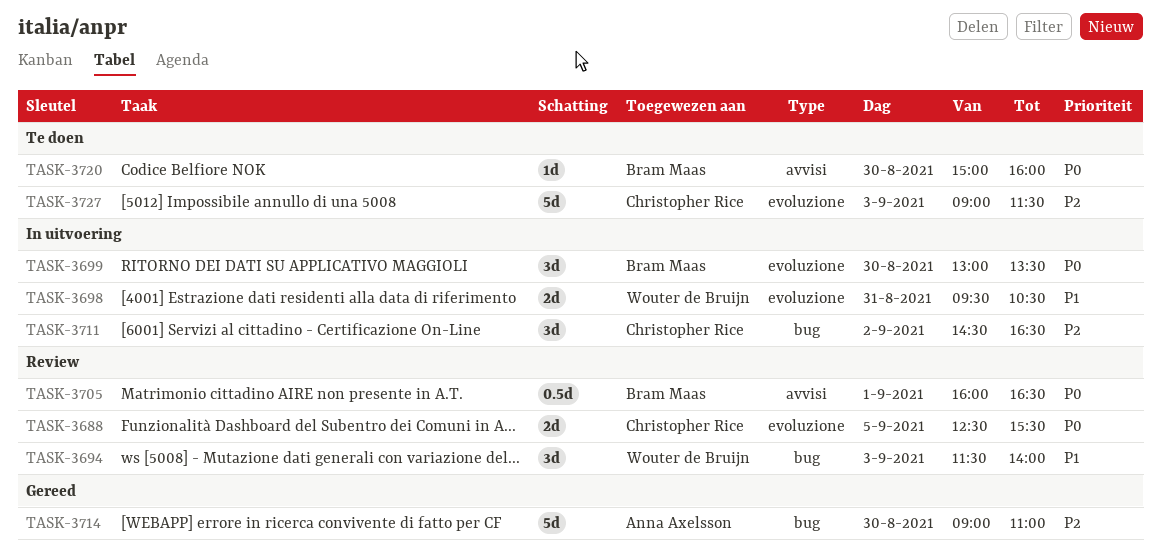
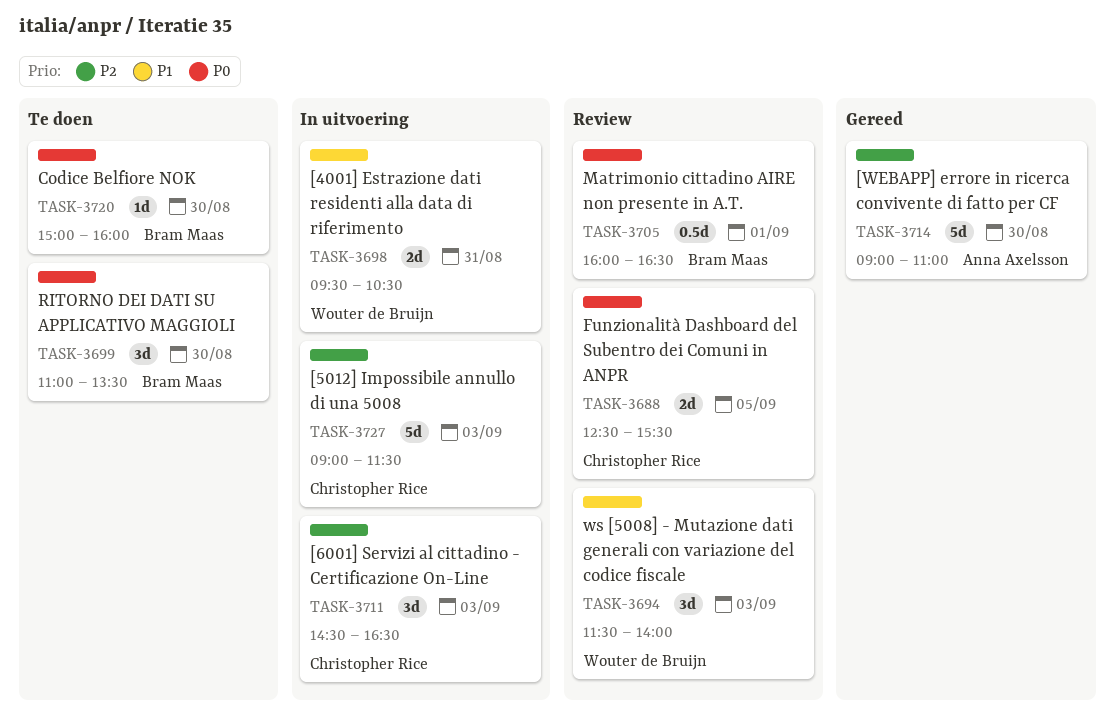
TASK-3699, status: In uitvoering -> Te doen
TASK-3699, begins: 13:00 -> 11:00
TASK-3711, day: Sep 2 -> Sep 3
TASK-3727, status: Te doen -> In uitvoering

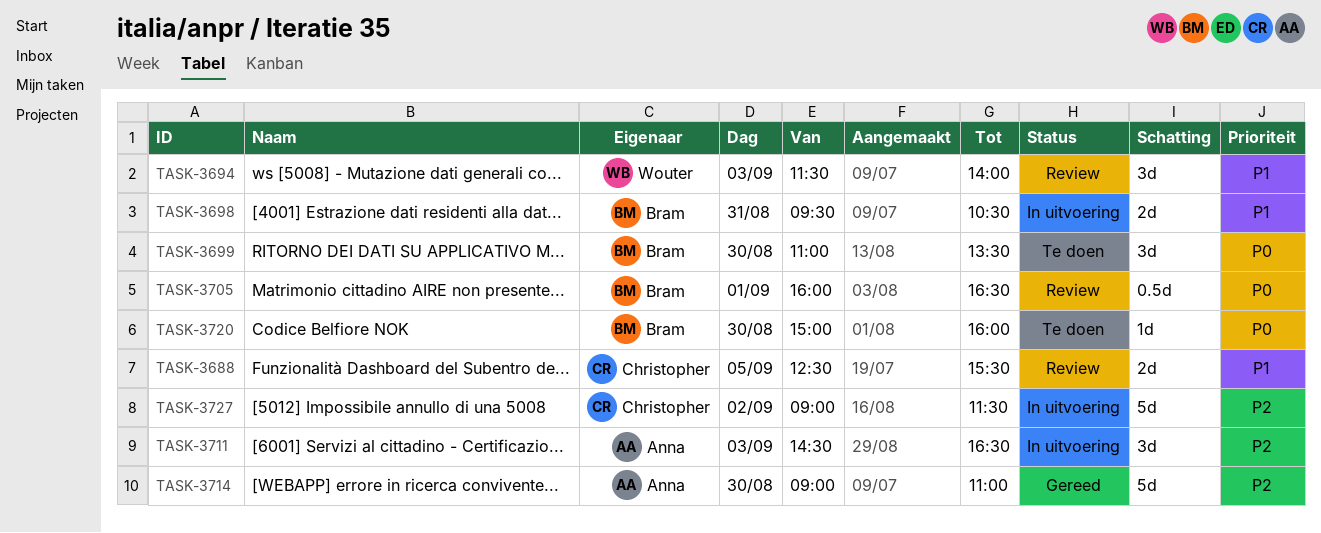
TASK-3688, priority: P0 -> P1
TASK-3698, owner: Wouter de Bruijn -> Bram Maas
TASK-3711, owner: Christopher Rice -> Anna Axelsson
TASK-3727, day: Sep 3 -> Sep 2

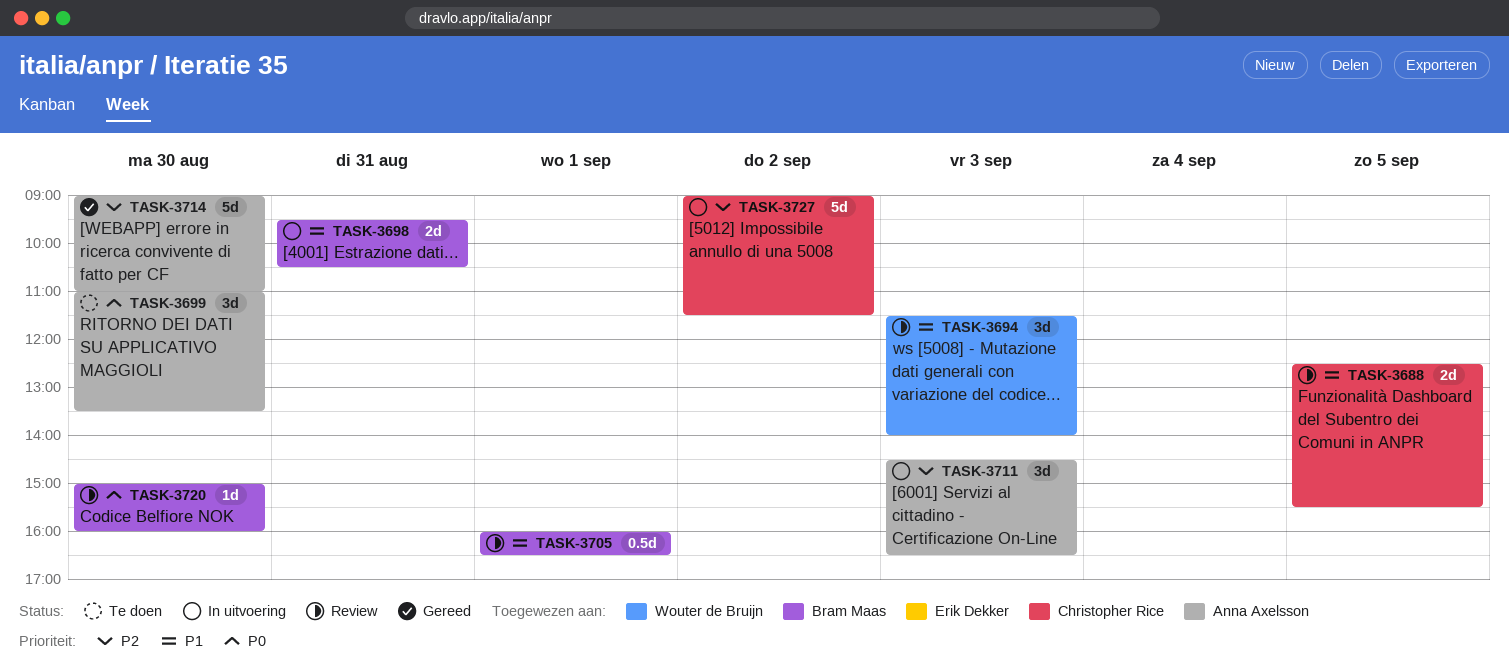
TASK-3699, owner: Bram Maas -> Anna Axelsson
TASK-3705, priority: P0 -> P1
TASK-3720, status: Te doen -> Review

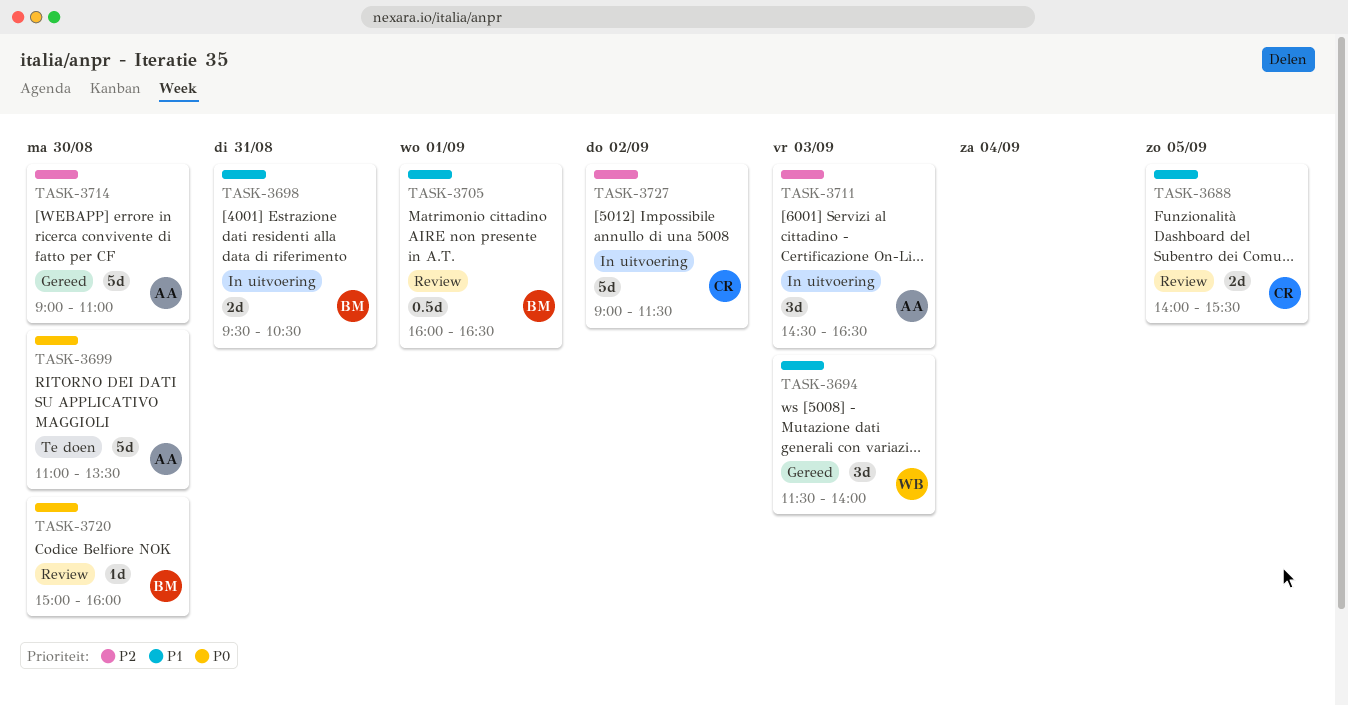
TASK-3688, begins: 12:30 -> 14:00
TASK-3694, status: Review -> Gereed
TASK-3699, estimate: 3d -> 5d

